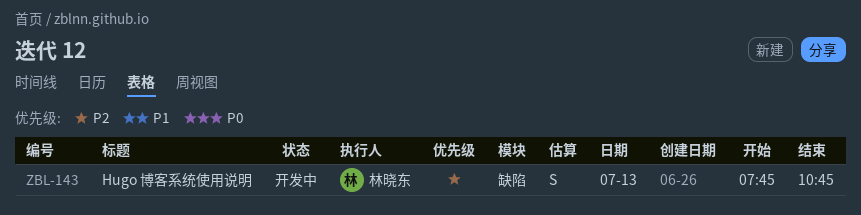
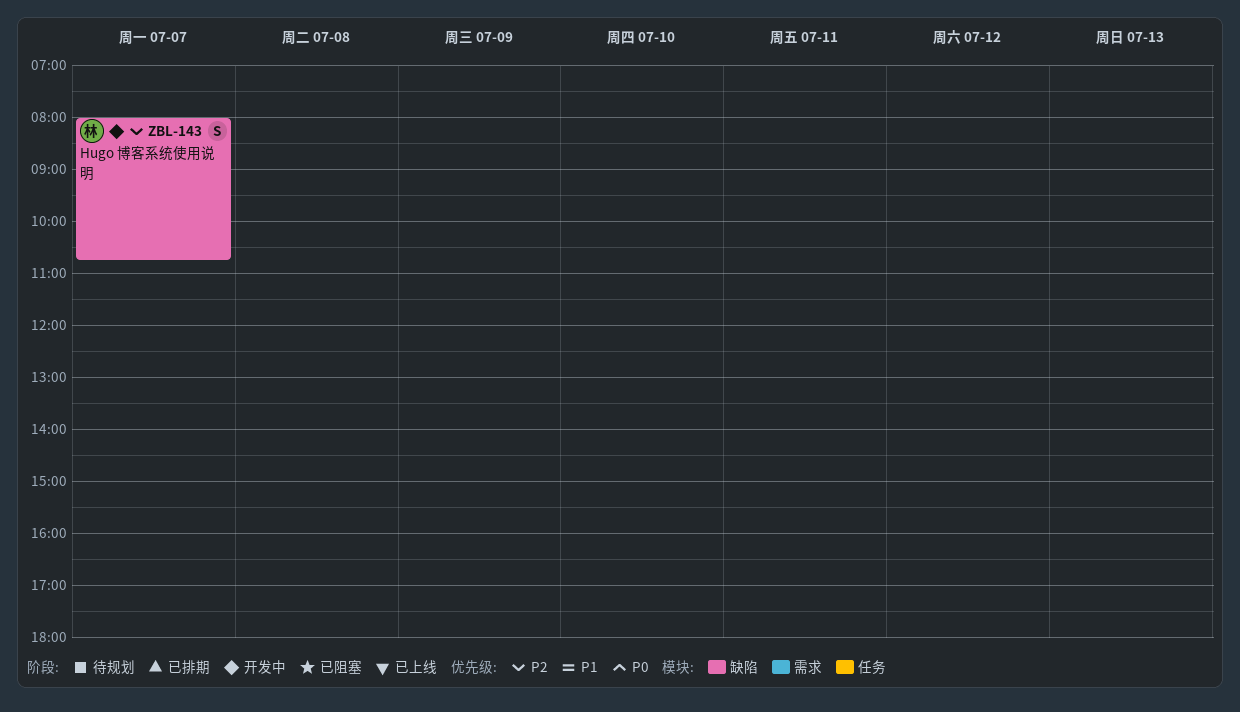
ZBL-143, day: Jul 13 -> Jul 7
ZBL-143, begins: 07:45 -> 08:00

